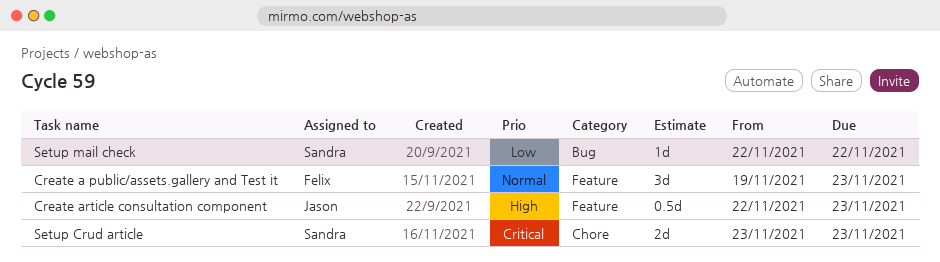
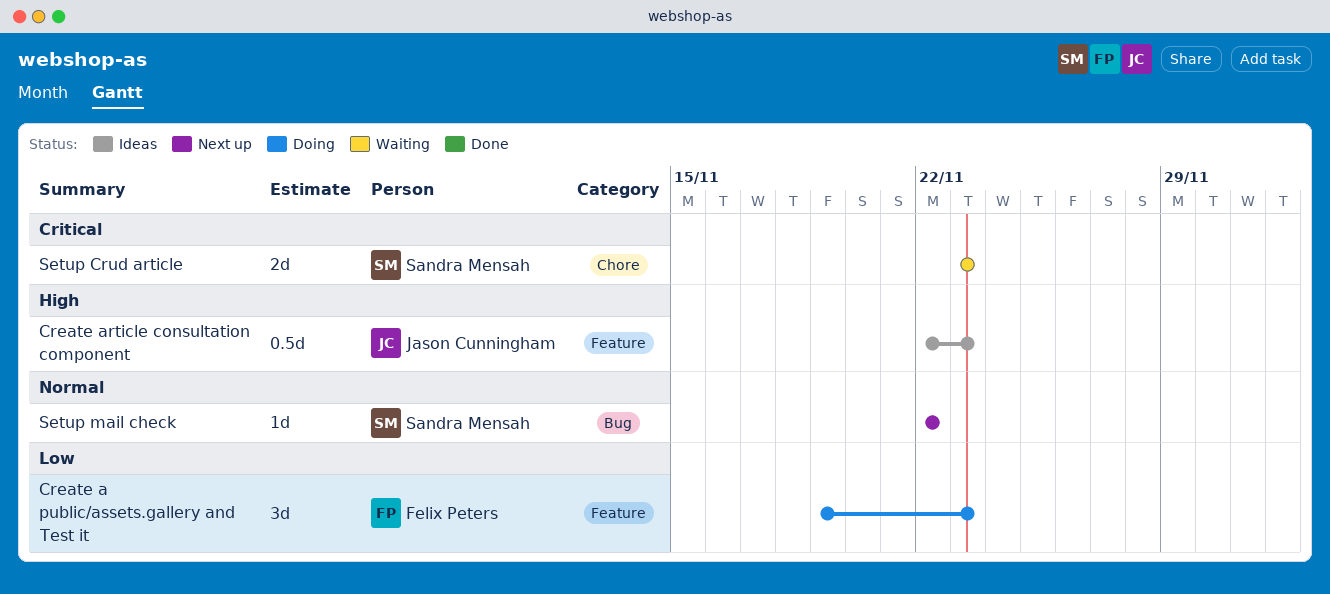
Create a public/assets.gallery and Test it, priority: Normal -> Low
Setup mail check, priority: Low -> Normal

